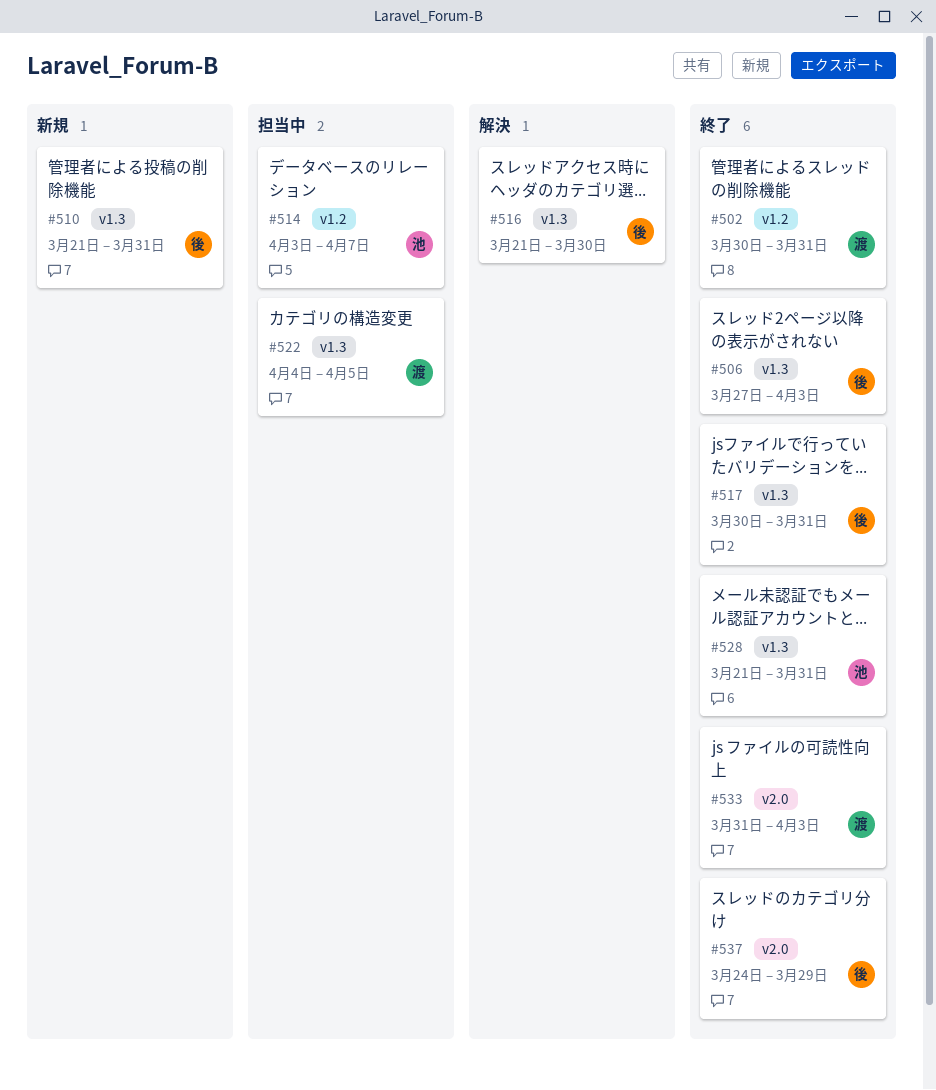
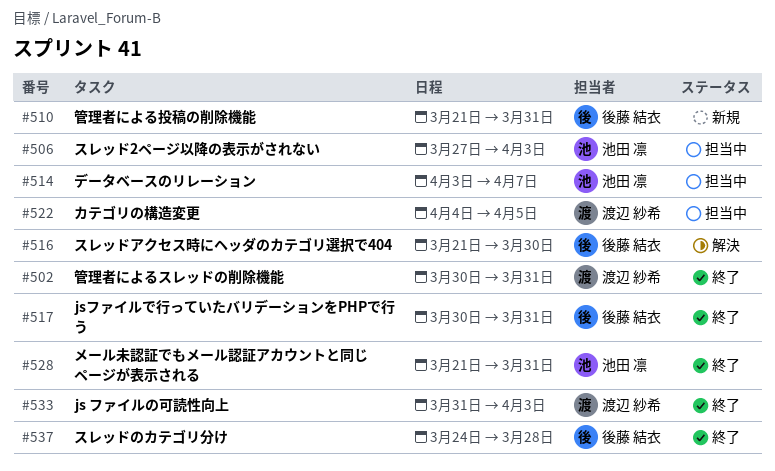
#506, status: 終了 -> 担当中
#506, owner: 後藤 結衣 -> 池田 凛
#537, due: Mar 29 -> Mar 28

